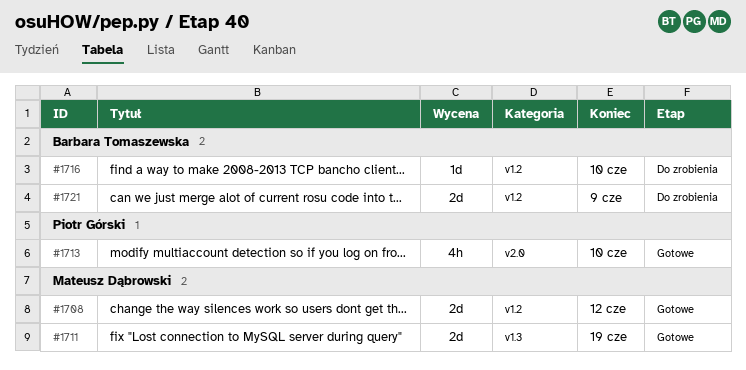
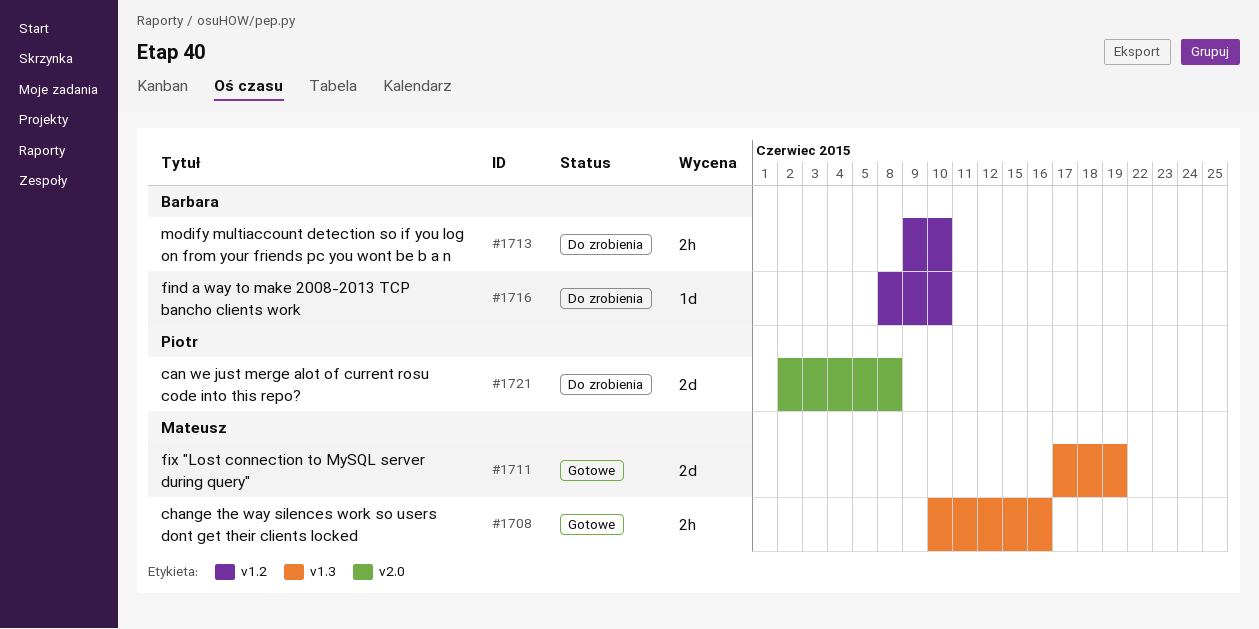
#1708, label: v1.2 -> v1.3
#1708, estimate: 2d -> 2h
#1708, due: Jun 12 -> Jun 16
#1713, status: Gotowe -> Do zrobienia
#1713, owner: Piotr Górski -> Barbara Tomaszewska
#1713, label: v2.0 -> v1.2
#1713, estimate: 4h -> 2h
#1721, owner: Barbara Tomaszewska -> Piotr Górski
#1721, label: v1.2 -> v2.0
#1721, due: Jun 9 -> Jun 8

